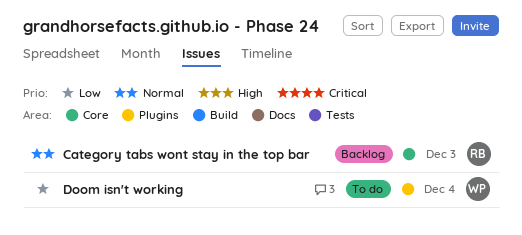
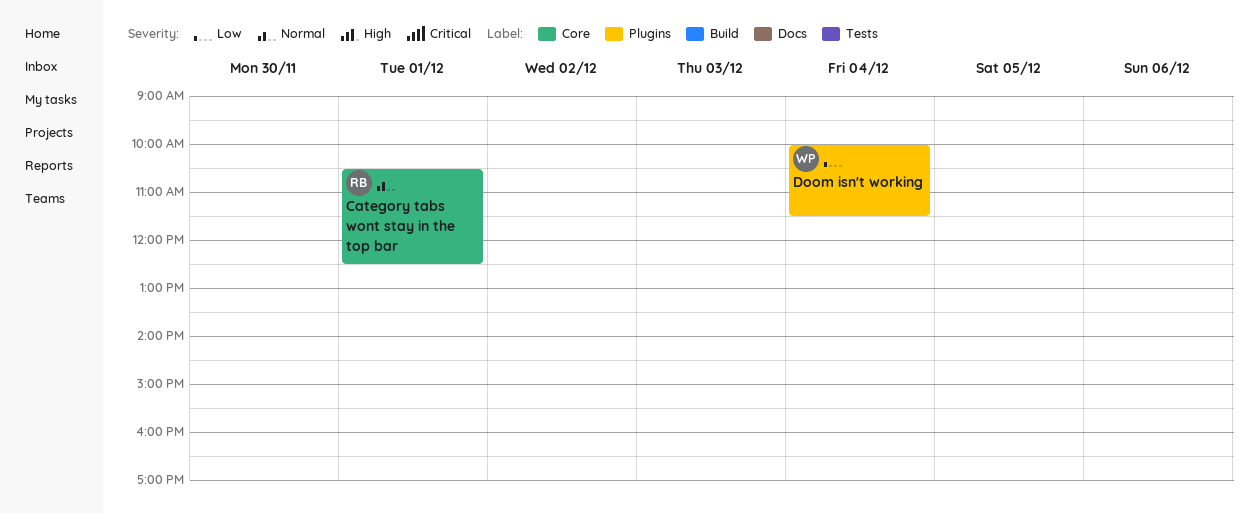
Category tabs wont stay in the top bar, day: Dec 3 -> Dec 1

